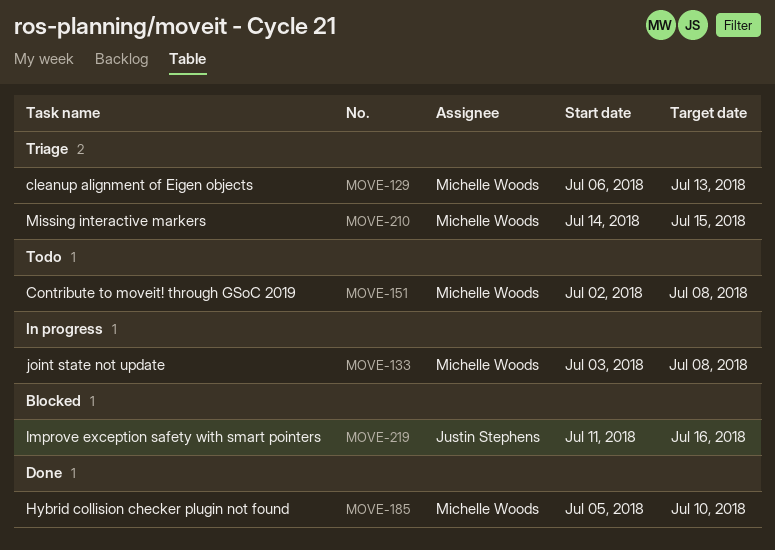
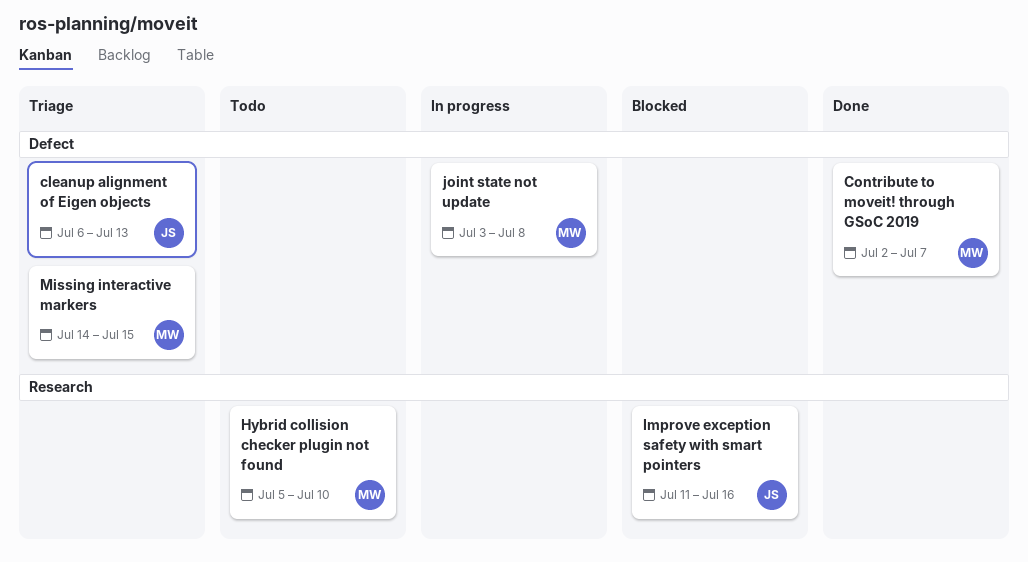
cleanup alignment of Eigen objects, owner: Michelle Woods -> Justin Stephens
Contribute to moveit! through GSoC 2019, status: Todo -> Done
Contribute to moveit! through GSoC 2019, due: Jul 8 -> Jul 7
Hybrid collision checker plugin not found, status: Done -> Todo

